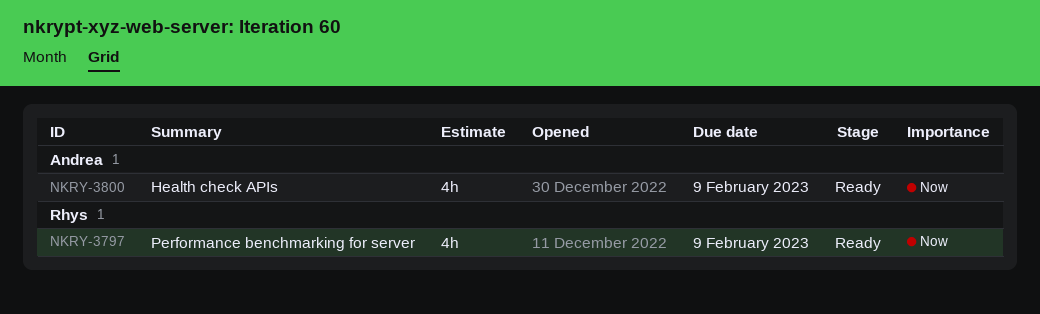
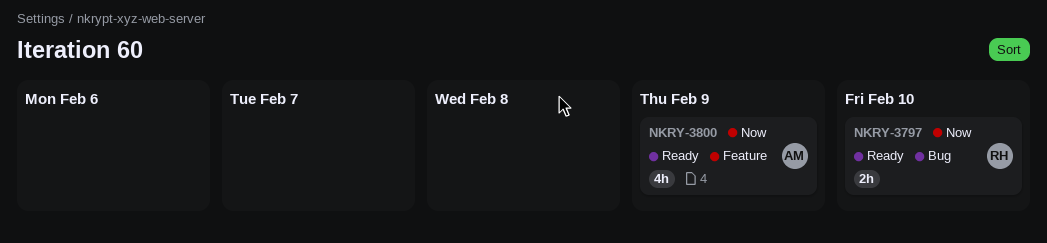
NKRY-3797, estimate: 4h -> 2h
NKRY-3797, due: Feb 9 -> Feb 10

